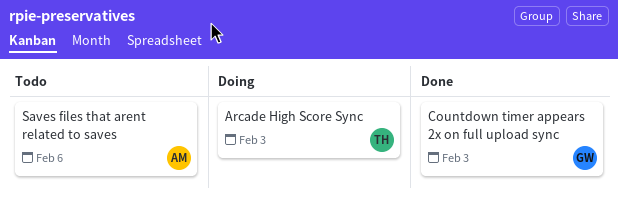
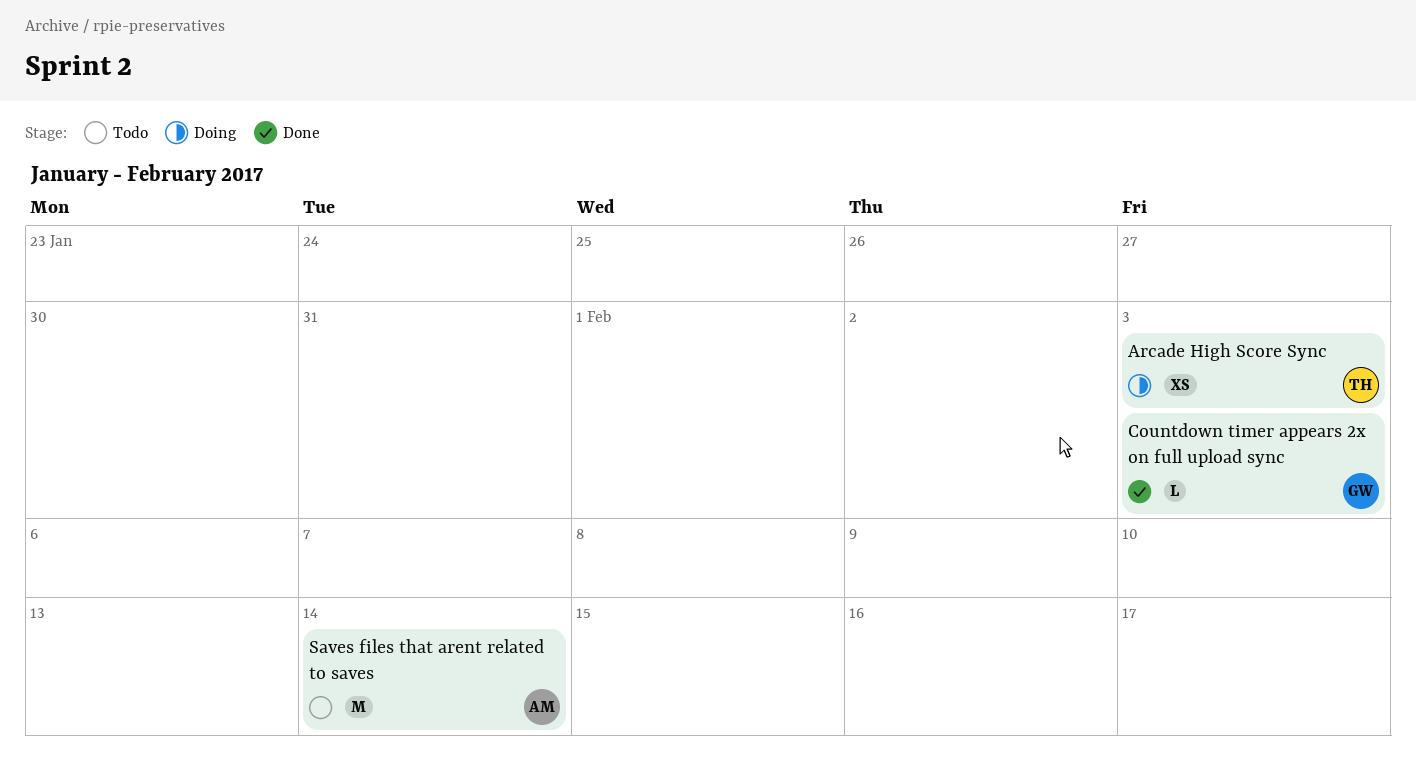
Saves files that arent related to saves, due: Feb 6 -> Feb 14

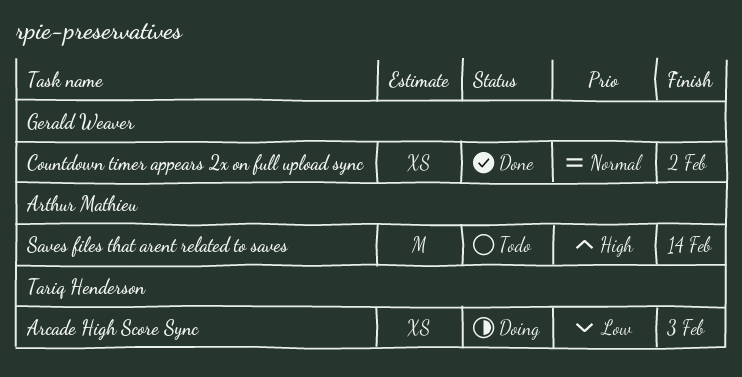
Countdown timer appears 2x on full upload sync, estimate: L -> XS
Countdown timer appears 2x on full upload sync, due: Feb 3 -> Feb 2

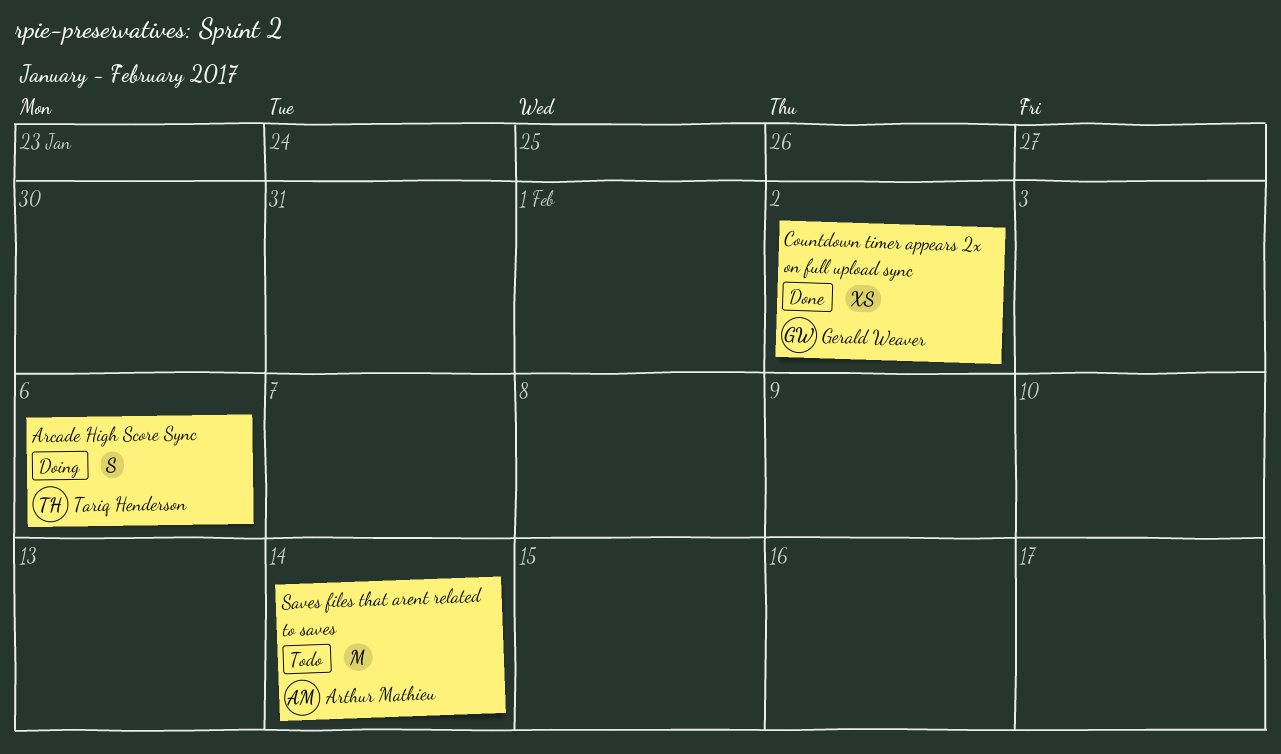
Arcade High Score Sync, estimate: XS -> S
Arcade High Score Sync, due: Feb 3 -> Feb 6

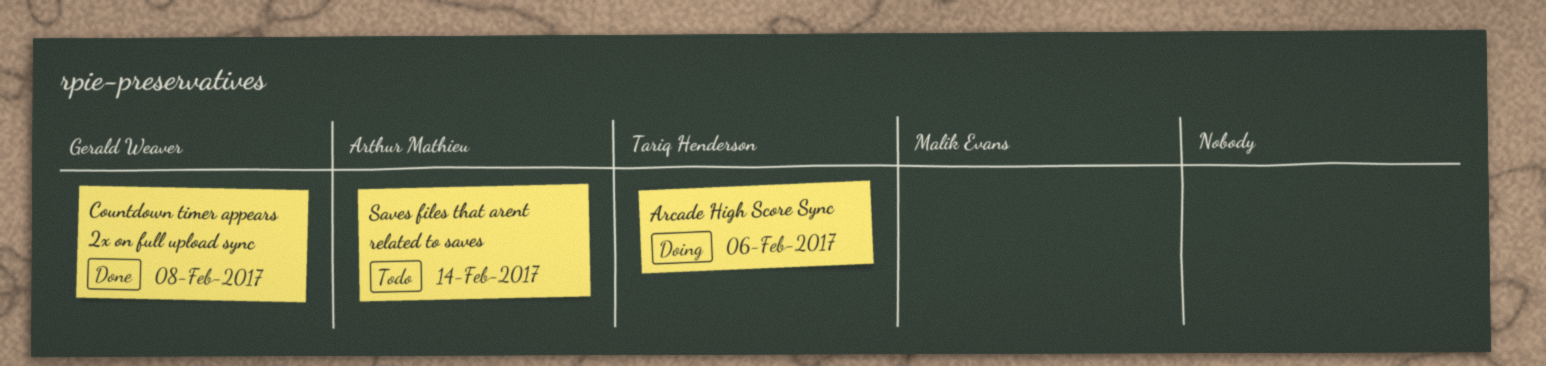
Countdown timer appears 2x on full upload sync, due: Feb 2 -> Feb 8

